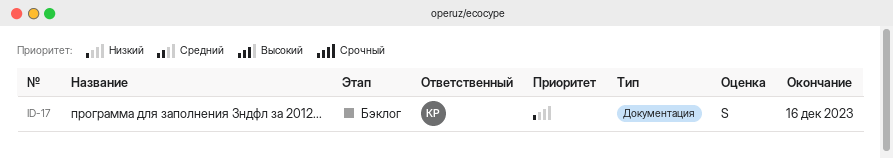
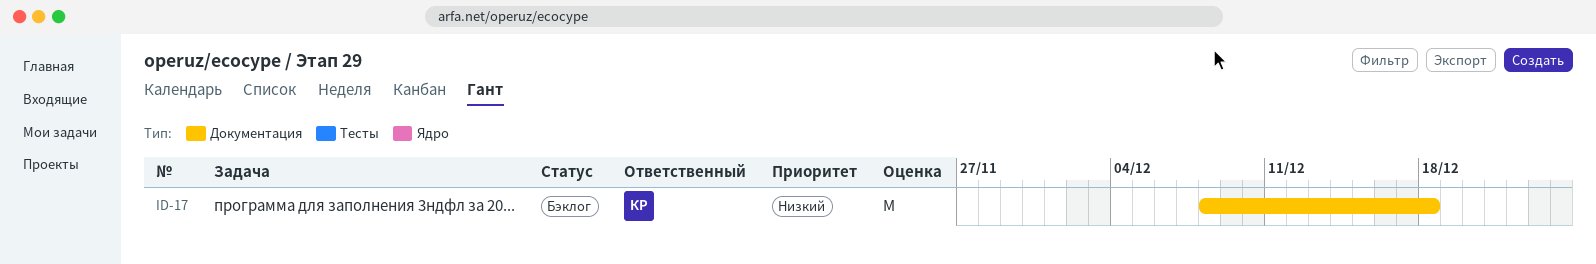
ID-17, estimate: S -> M
ID-17, due: Dec 16 -> Dec 18

